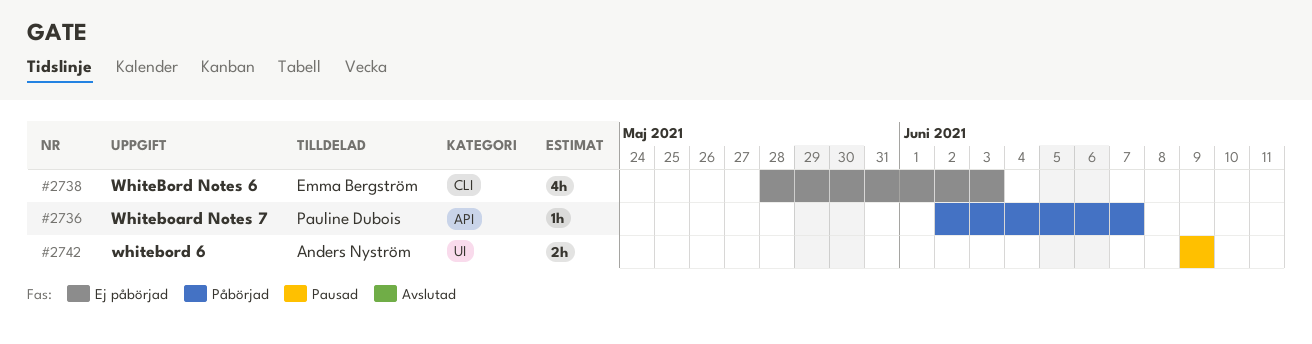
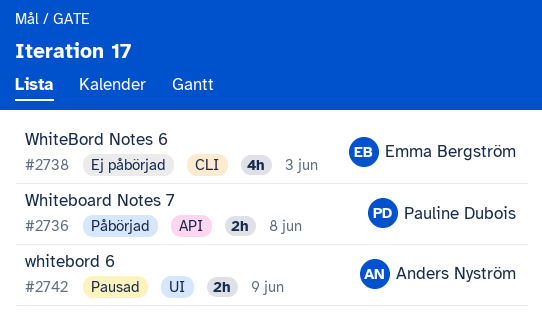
#2736, estimate: 1h -> 2h
#2736, due: Jun 7 -> Jun 8

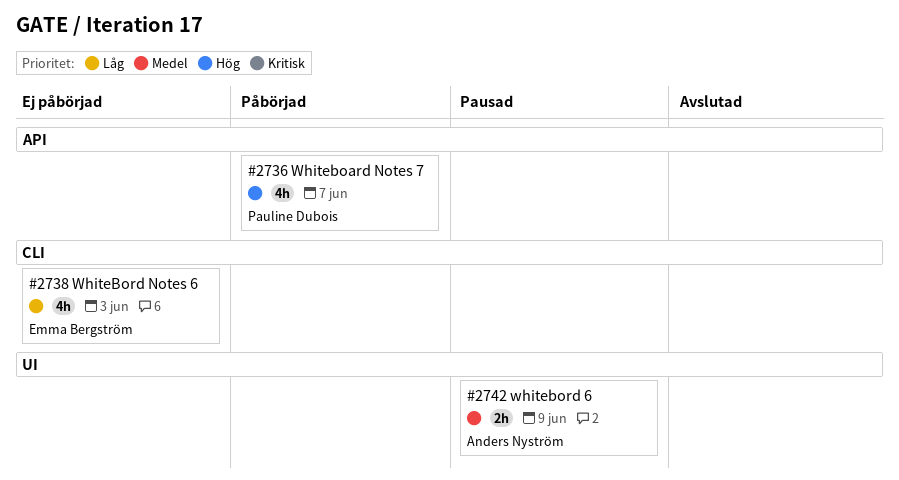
#2736, estimate: 2h -> 4h
#2736, due: Jun 8 -> Jun 7

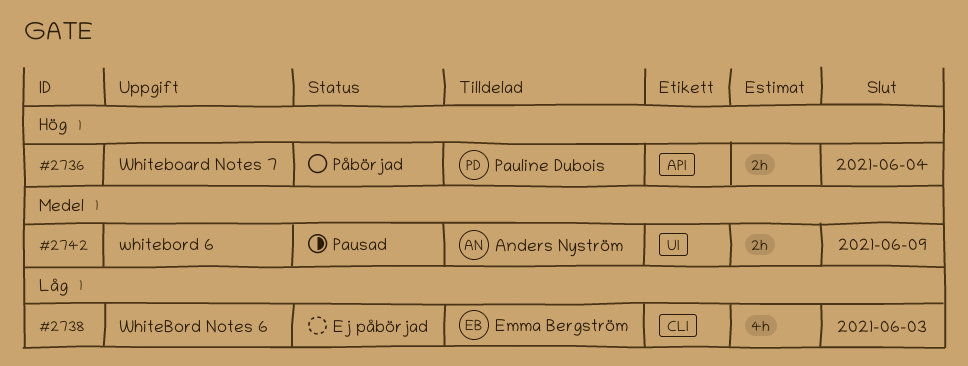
#2736, estimate: 4h -> 2h
#2736, due: Jun 7 -> Jun 4

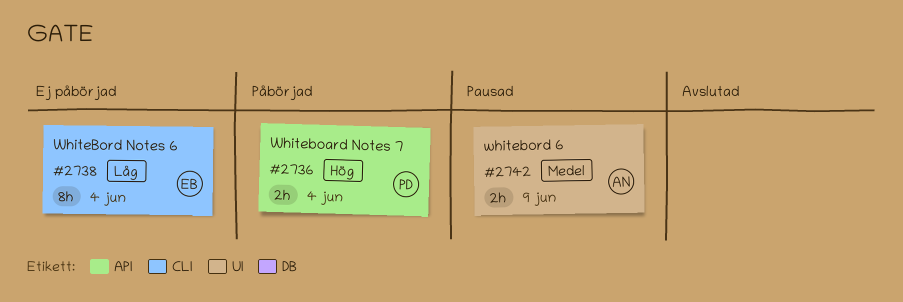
#2738, estimate: 4h -> 8h
#2738, due: Jun 3 -> Jun 4

